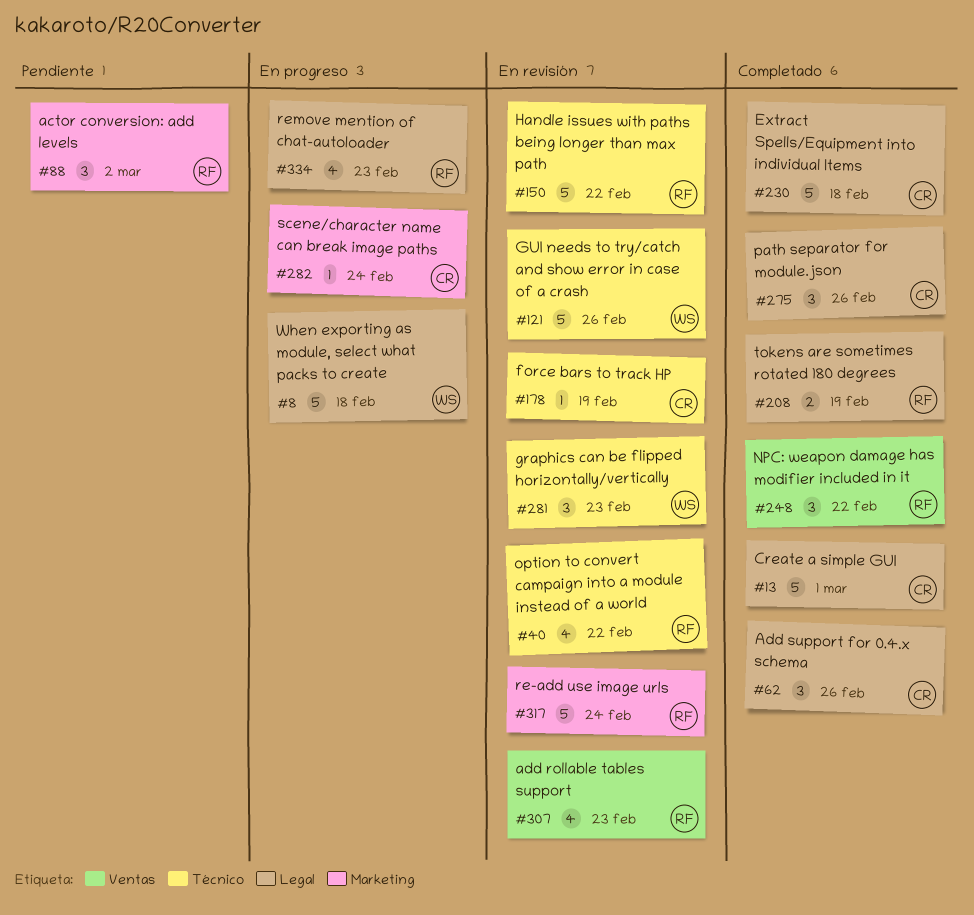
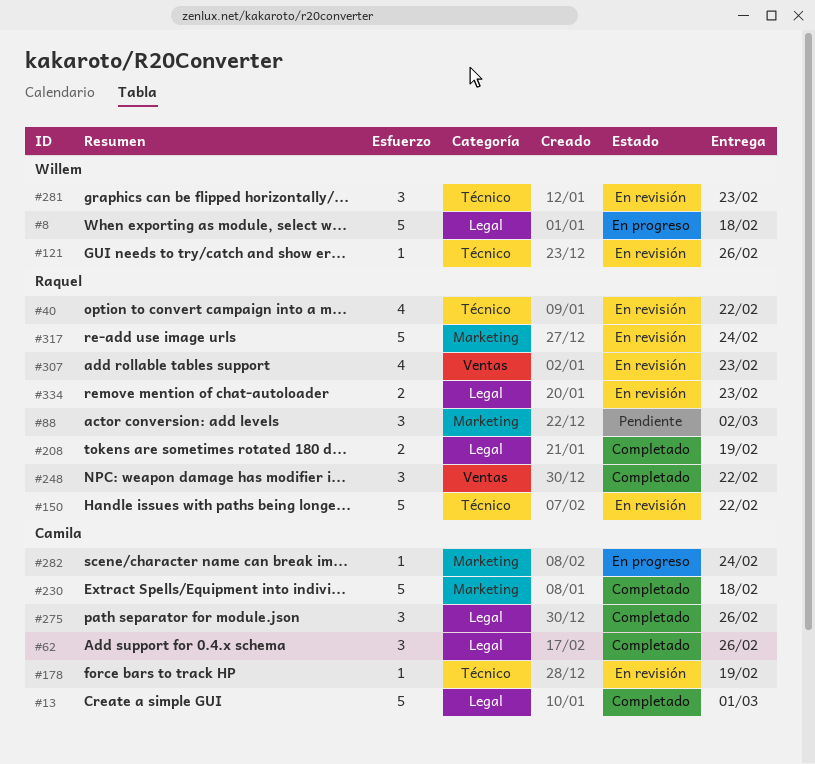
#121, estimate: 5 -> 1
#230, label: Legal -> Marketing
#334, status: En progreso -> En revisión
#334, estimate: 4 -> 2

